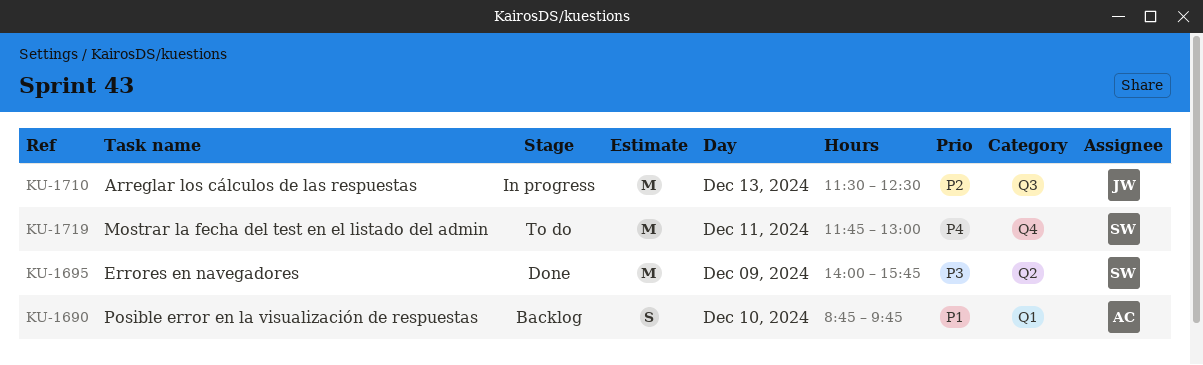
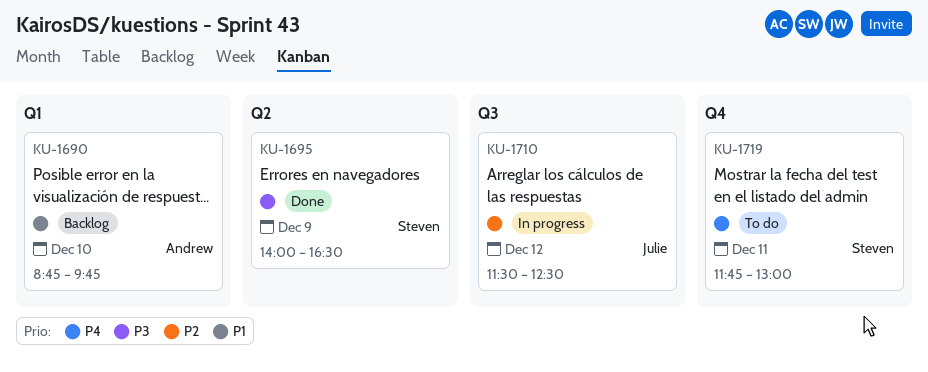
KU-1695, ends: 15:45 -> 16:30
KU-1710, day: Dec 13 -> Dec 12

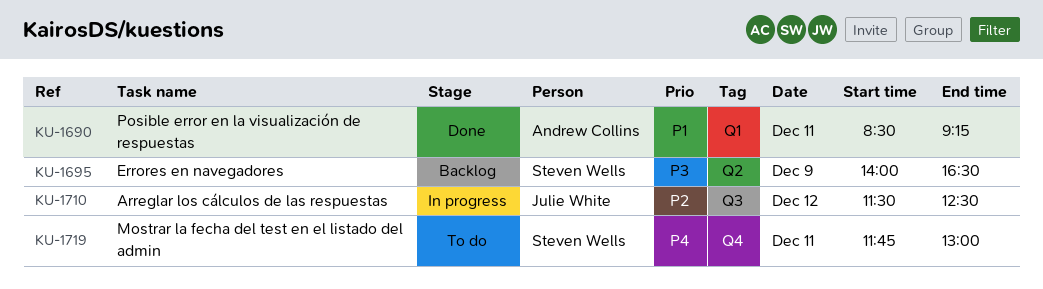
KU-1690, status: Backlog -> Done
KU-1690, day: Dec 10 -> Dec 11
KU-1690, begins: 08:45 -> 08:30
KU-1690, ends: 09:45 -> 09:15
KU-1695, status: Done -> Backlog

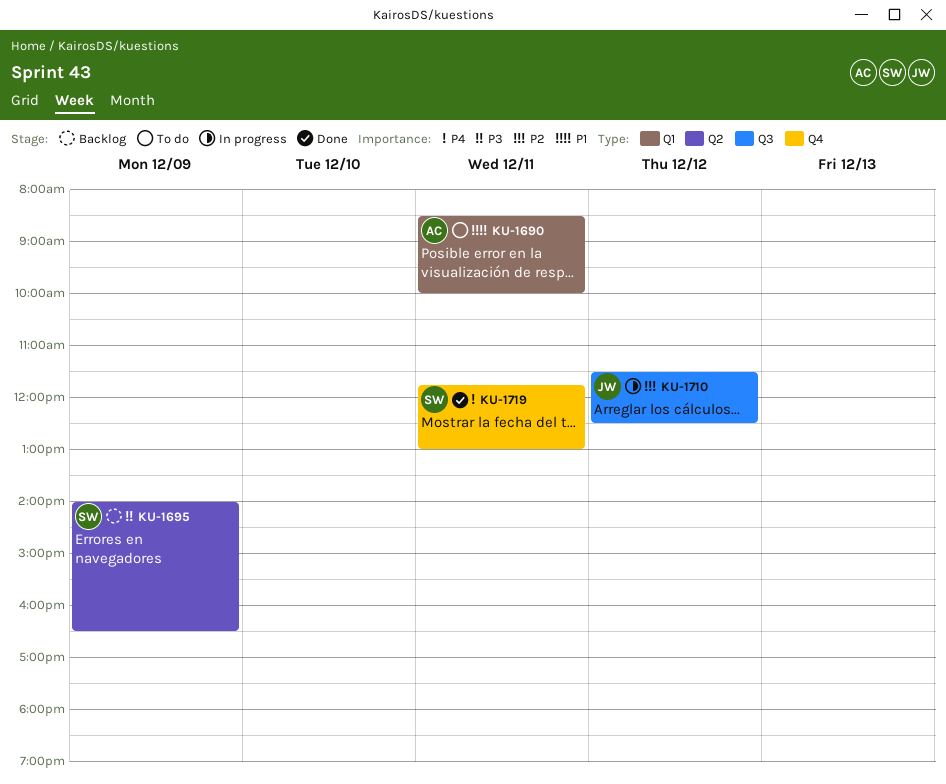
KU-1690, status: Done -> To do
KU-1690, ends: 09:15 -> 10:00
KU-1719, status: To do -> Done

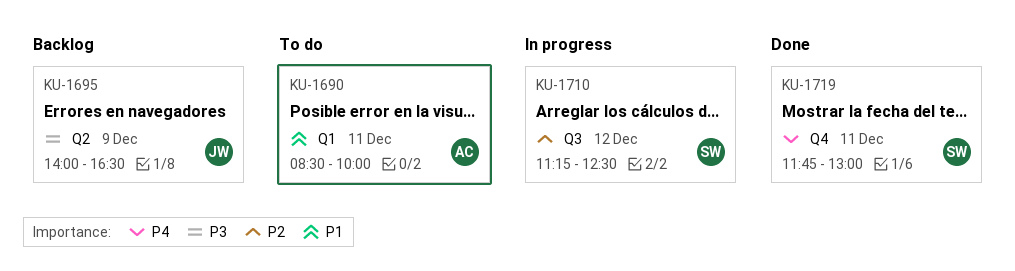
KU-1695, owner: SW -> JW
KU-1710, owner: JW -> SW
KU-1710, begins: 11:30 -> 11:15

